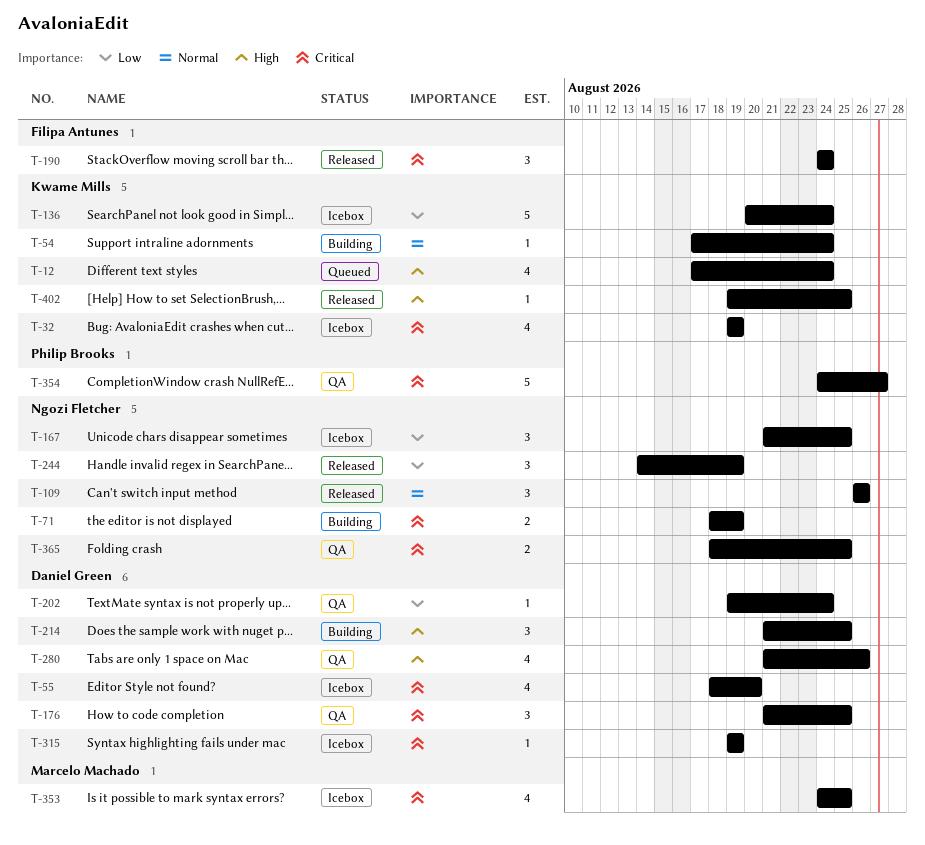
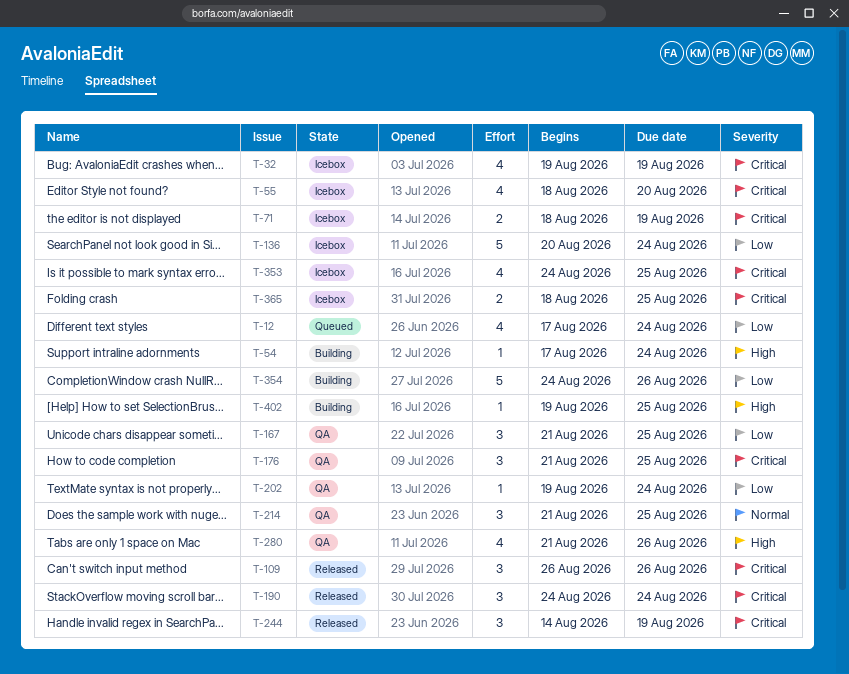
T-12, priority: High -> Low
T-54, priority: Normal -> High
T-71, status: Building -> Icebox
T-109, priority: Normal -> Critical
T-167, status: Icebox -> QA
T-214, status: Building -> QA
T-214, priority: High -> Normal
T-244, priority: Low -> Critical
T-315: present -> none
T-354, status: QA -> Building
T-354, priority: Critical -> Low
T-354, due: Aug 27 -> Aug 26
T-365, status: QA -> Icebox
T-402, status: Released -> Building

